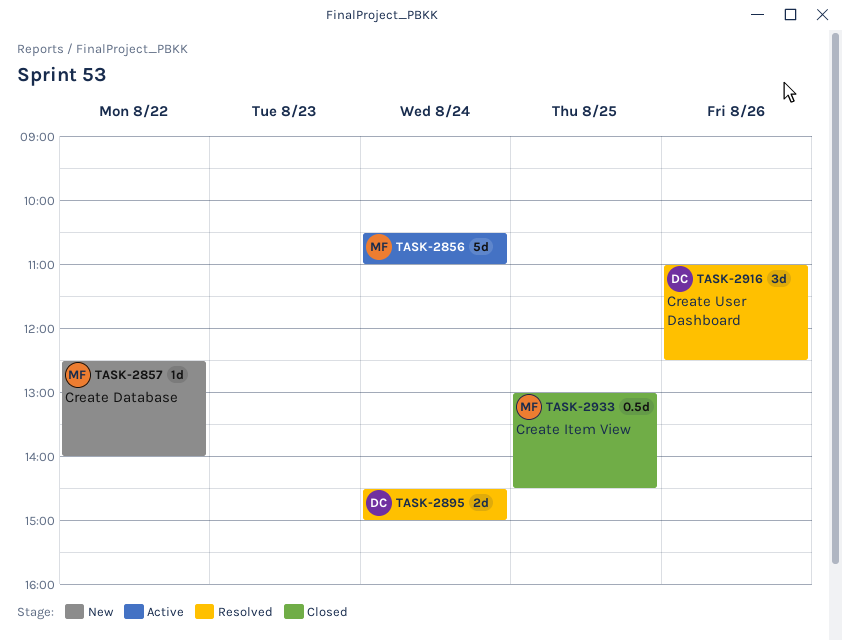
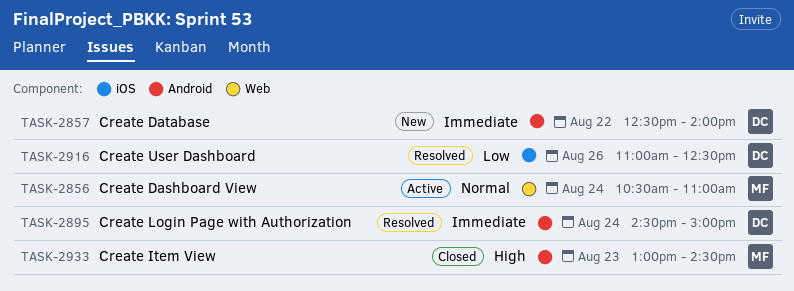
TASK-2857, owner: MF -> DC
TASK-2933, day: Aug 25 -> Aug 23

